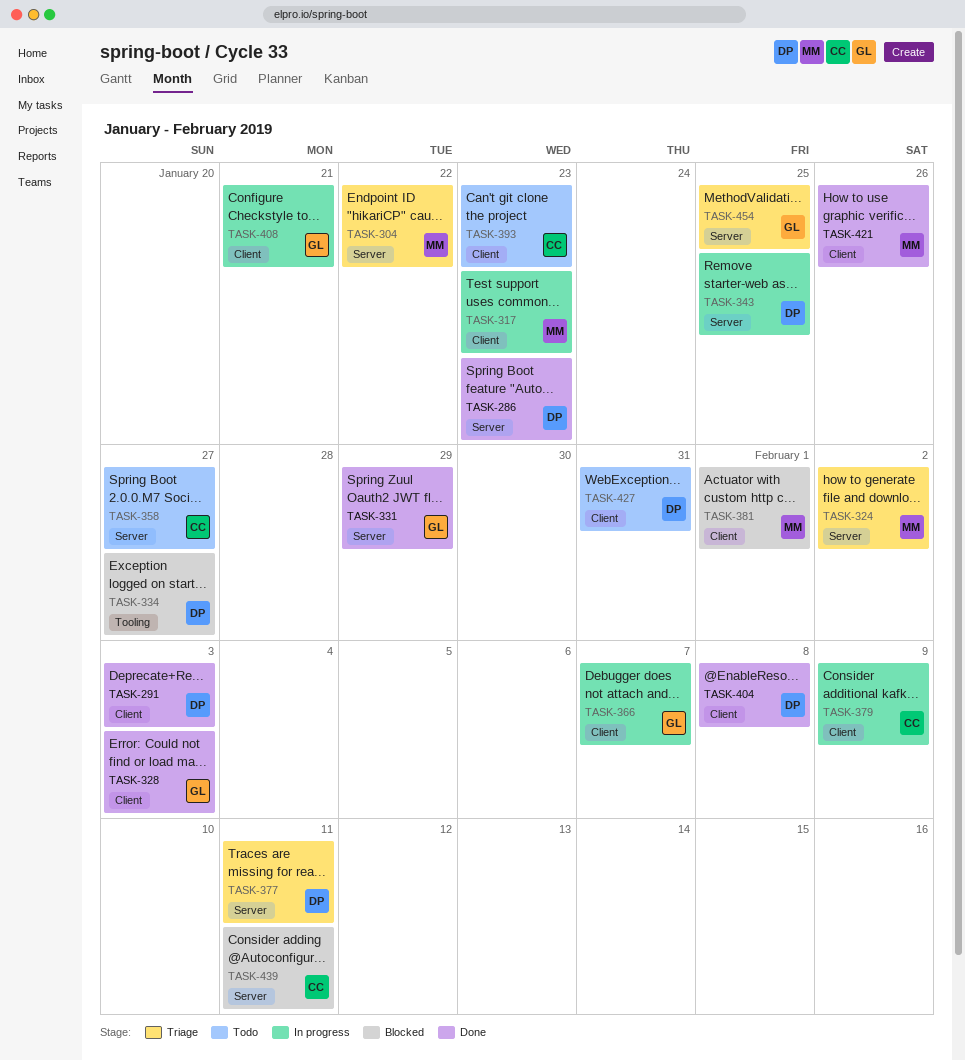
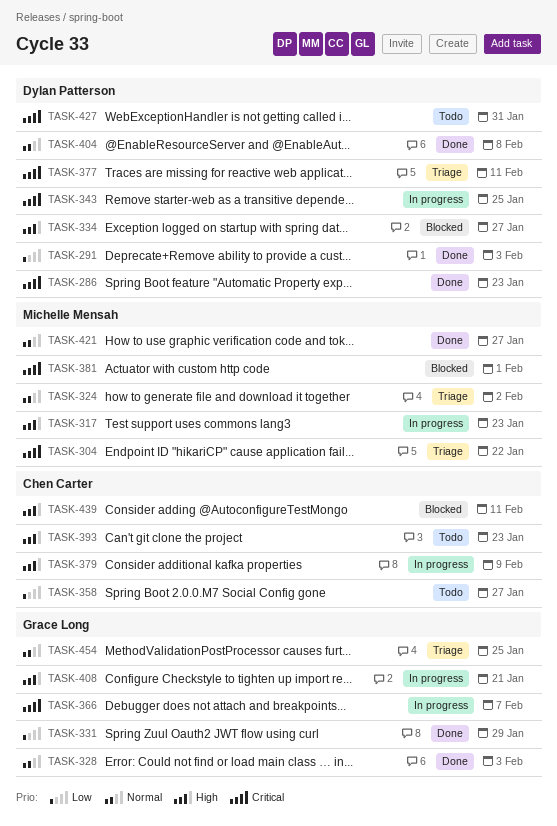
TASK-421, due: Jan 26 -> Jan 27

